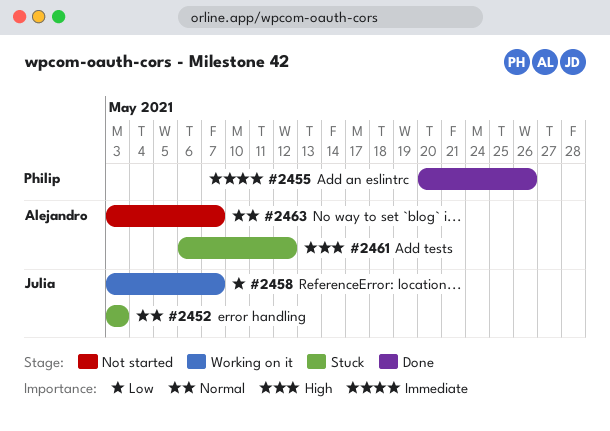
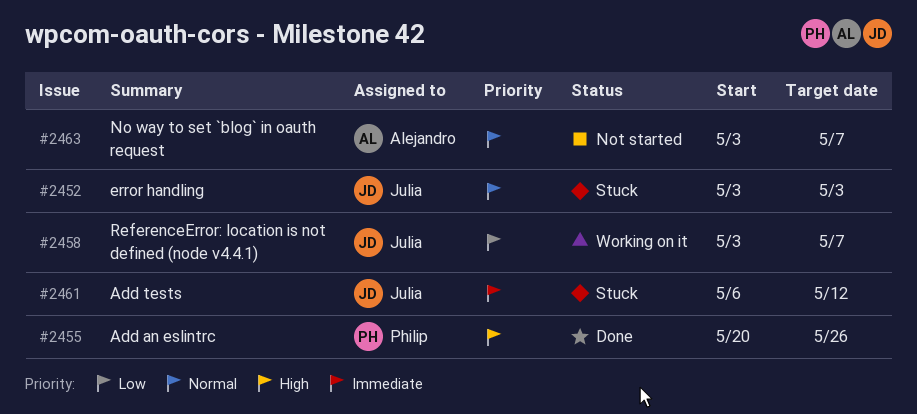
#2455, priority: Immediate -> High
#2461, owner: Alejandro -> Julia
#2461, priority: High -> Immediate

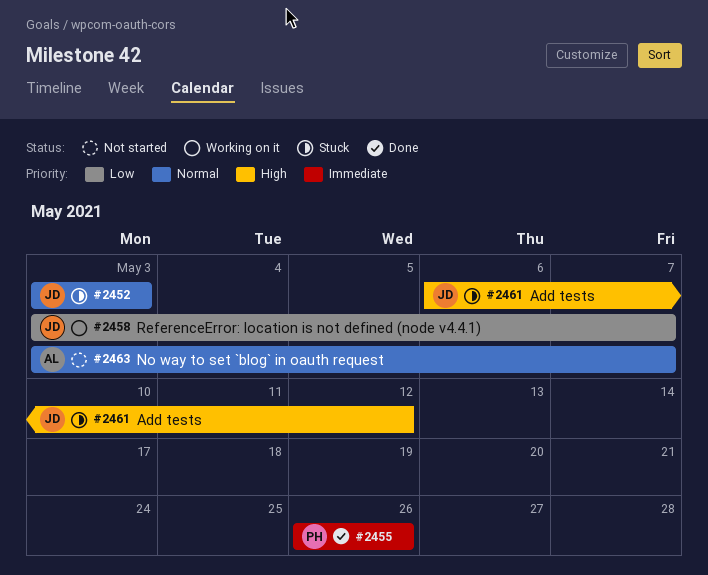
#2455, priority: High -> Immediate
#2455, start: May 20 -> May 26
#2461, priority: Immediate -> High

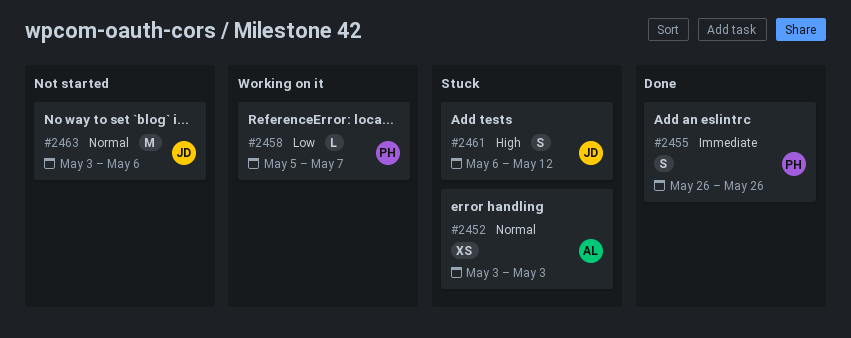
#2452, owner: JD -> AL
#2458, owner: JD -> PH
#2458, start: May 3 -> May 5
#2463, owner: AL -> JD
#2463, due: May 7 -> May 6

